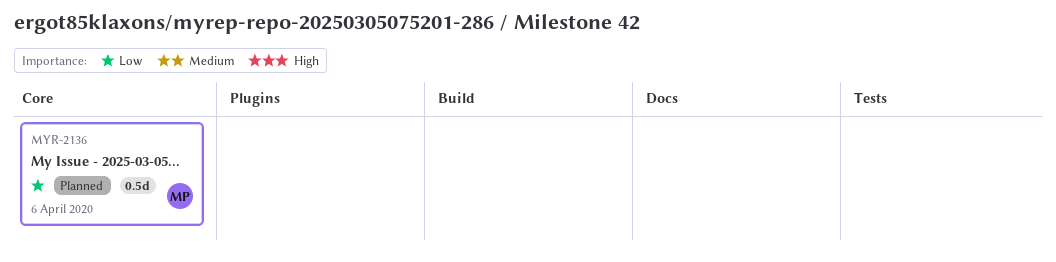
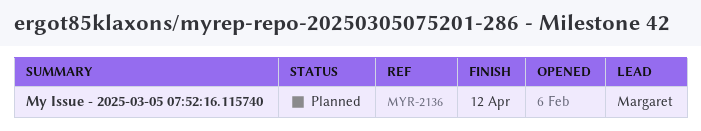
MYR-2136, due: Apr 6 -> Apr 12

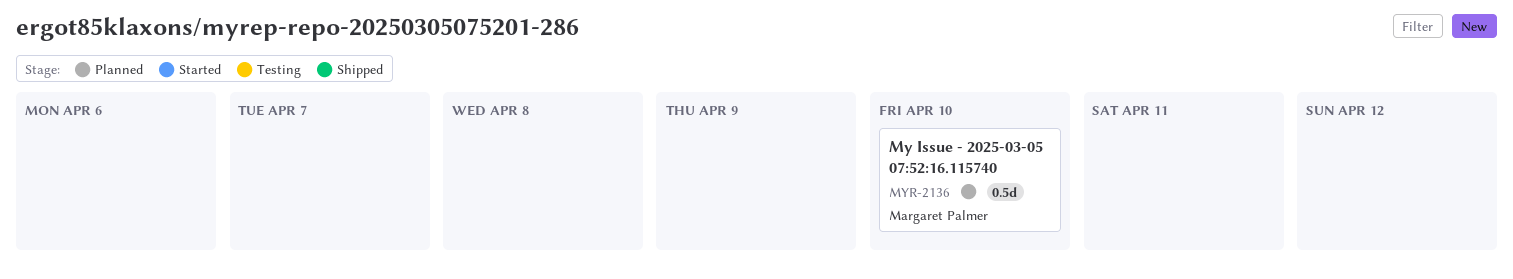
MYR-2136, due: Apr 12 -> Apr 10

